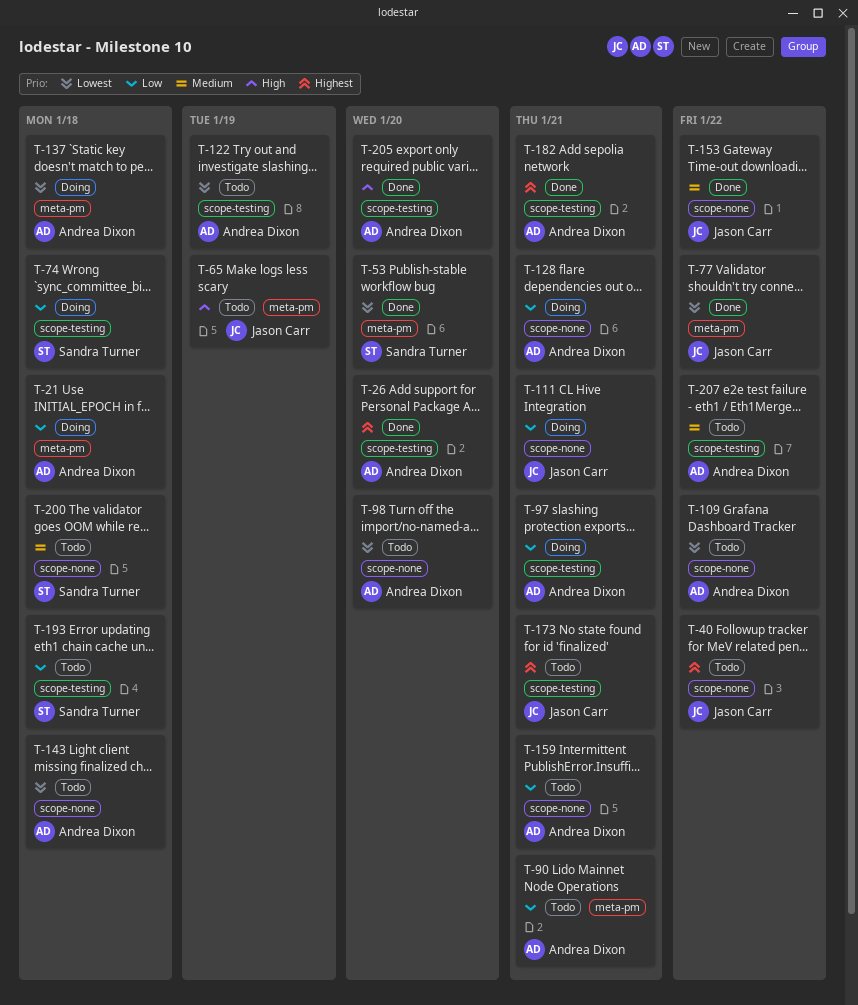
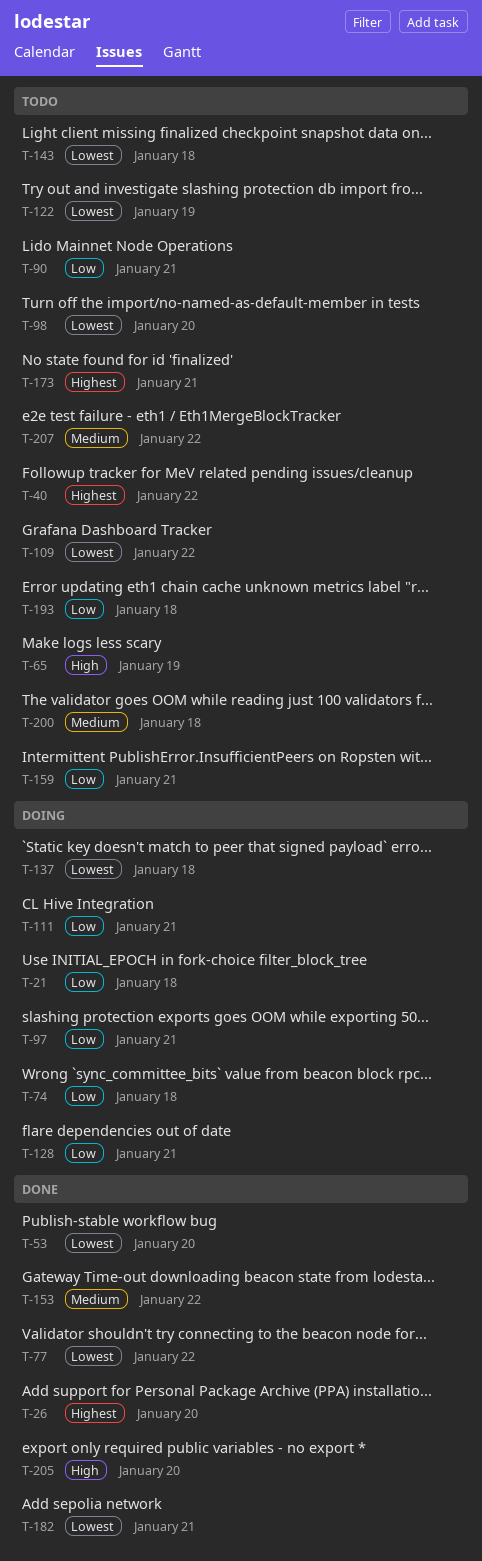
T-182, priority: Highest -> Lowest

